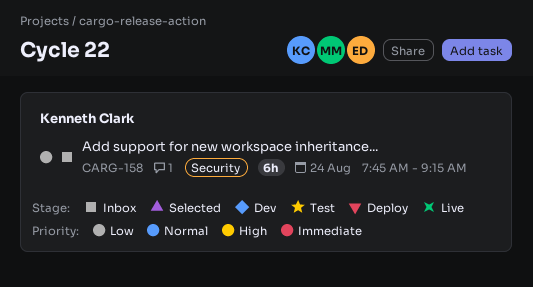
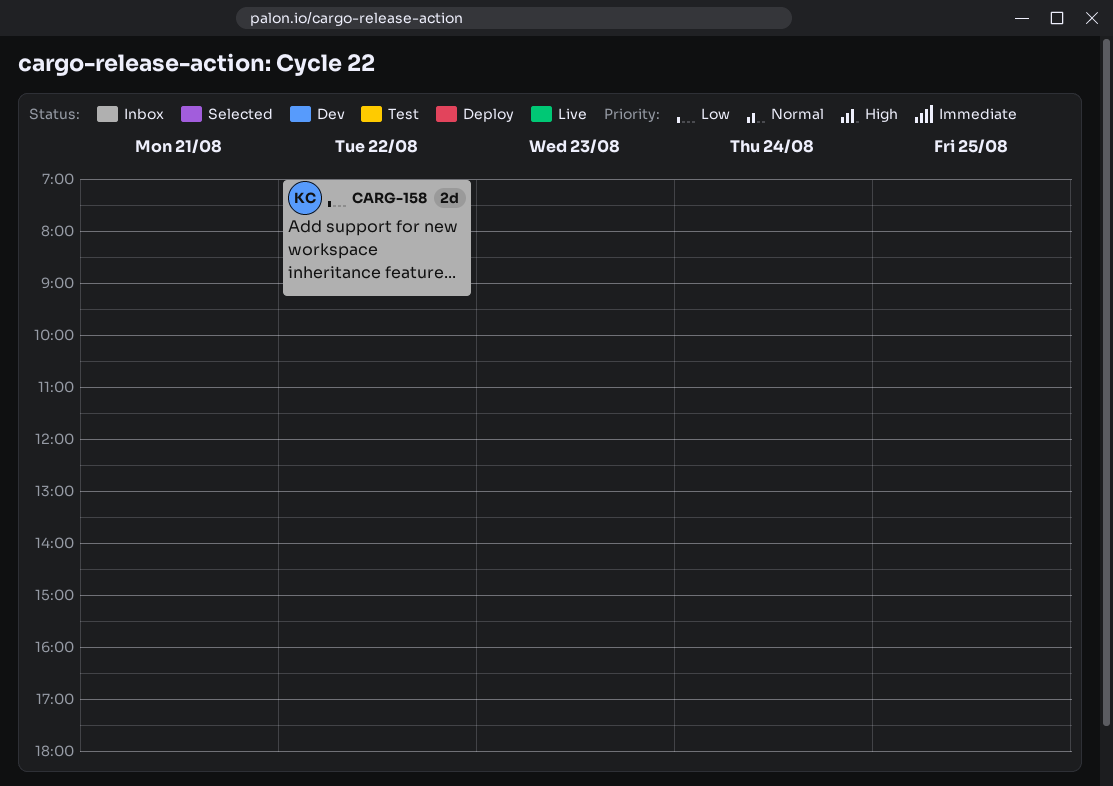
CARG-158, estimate: 6h -> 2d
CARG-158, day: Aug 24 -> Aug 22
CARG-158, begins: 07:45 -> 07:00

